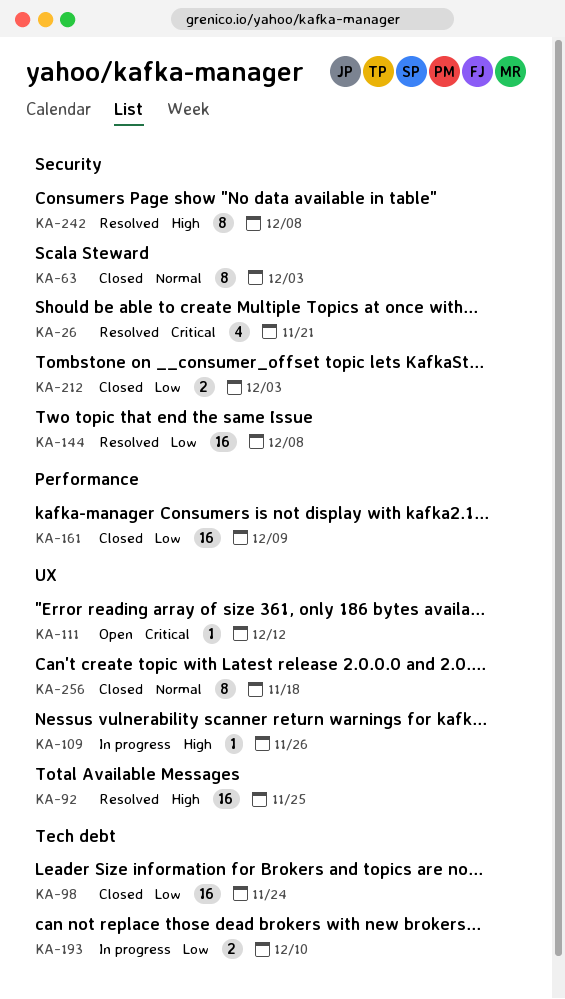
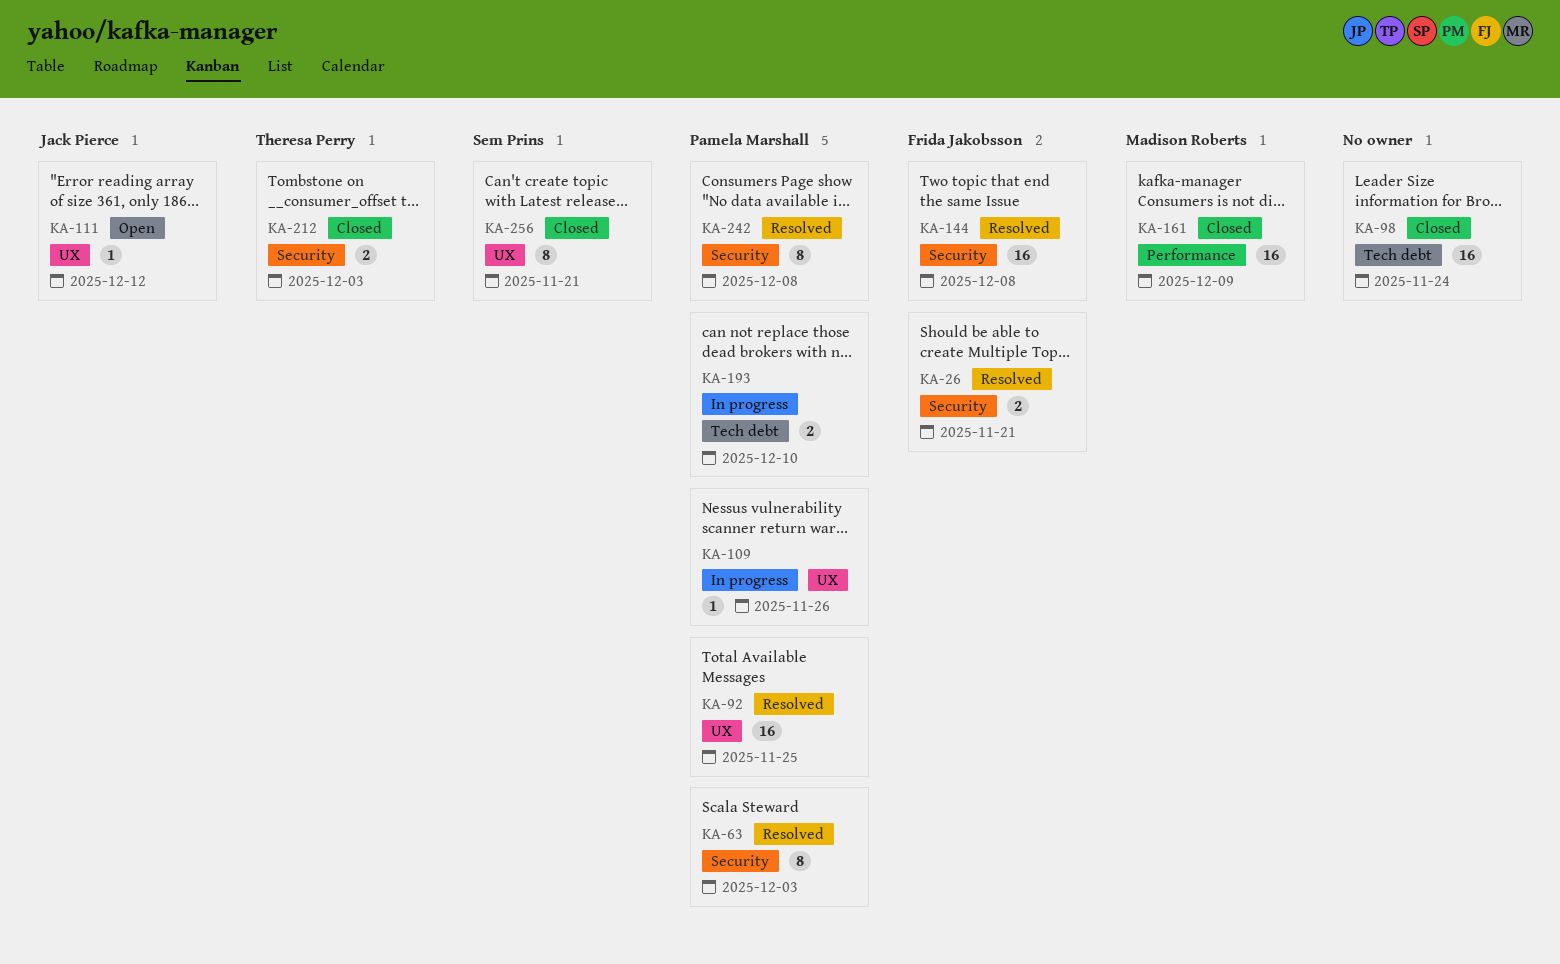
KA-26, estimate: 4 -> 2
KA-63, status: Closed -> Resolved
KA-256, due: Nov 18 -> Nov 21

